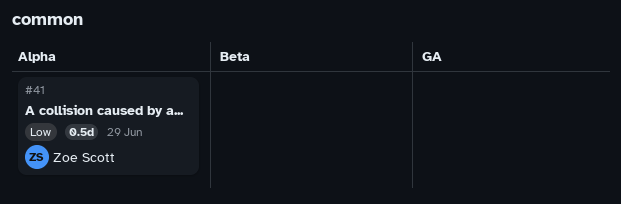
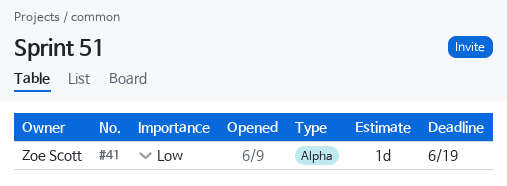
#41, estimate: 0.5d -> 1d
#41, due: Jun 29 -> Jun 19

